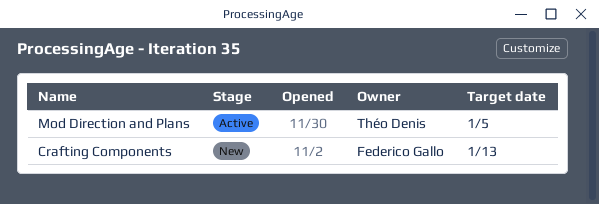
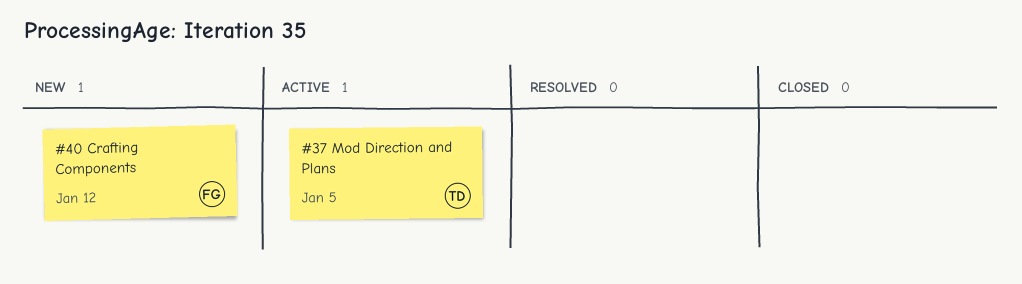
Crafting Components, due: Jan 13 -> Jan 12

